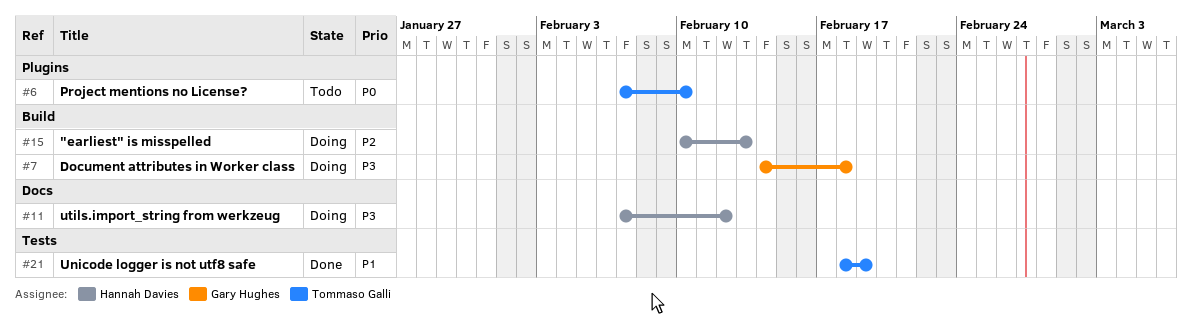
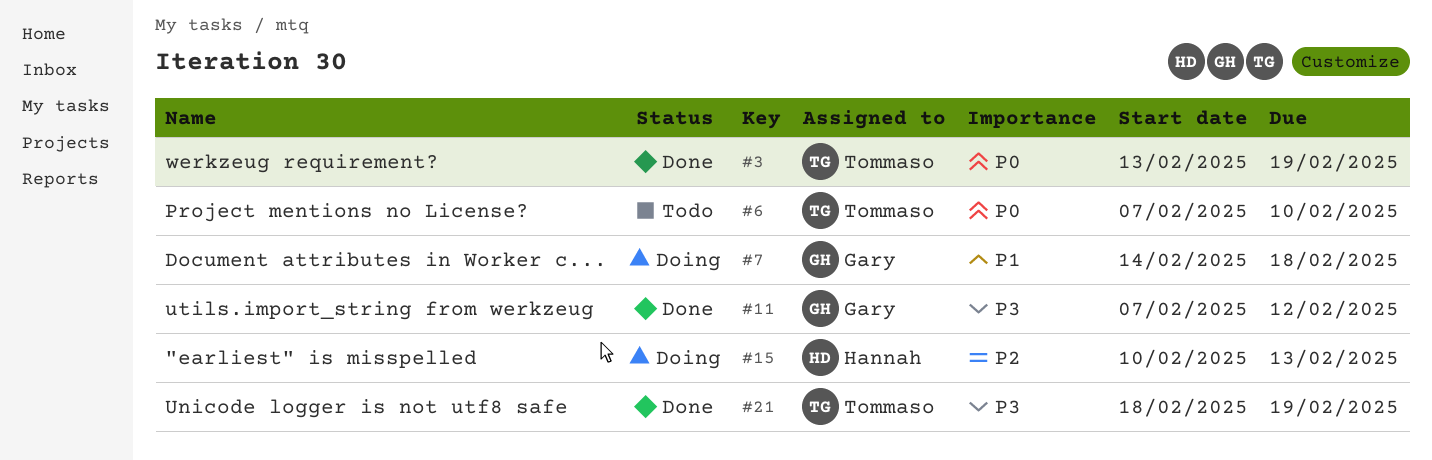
#3: none -> present
#7, priority: P3 -> P1
#11, status: Doing -> Done
#11, owner: Hannah Davies -> Gary Hughes
#21, priority: P1 -> P3

